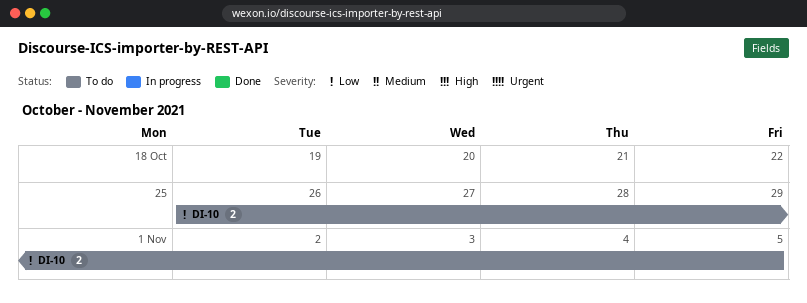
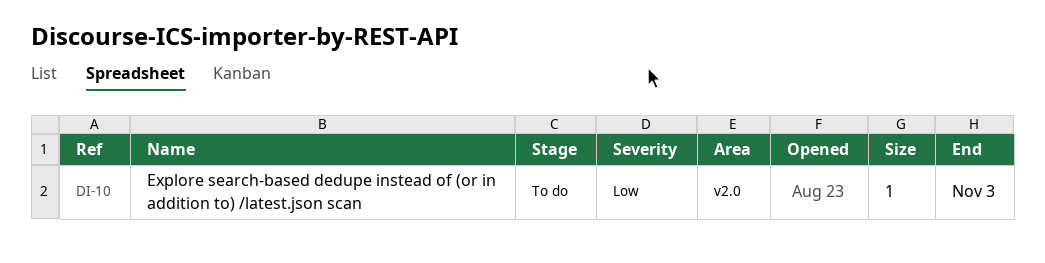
DI-10, estimate: 2 -> 1
DI-10, due: Nov 5 -> Nov 3

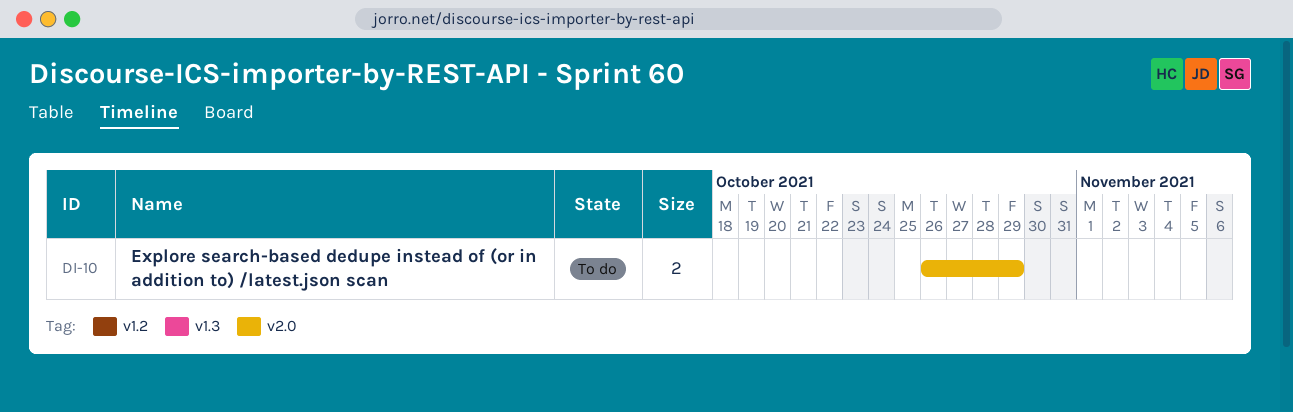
DI-10, estimate: 1 -> 2
DI-10, due: Nov 3 -> Oct 29

